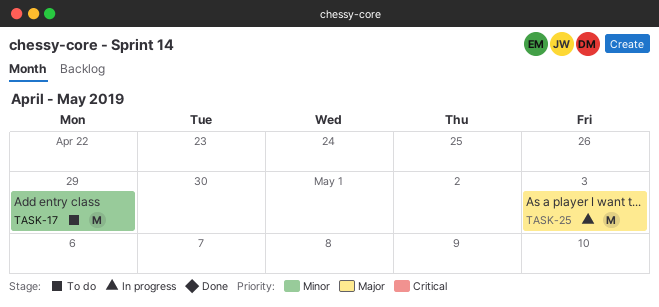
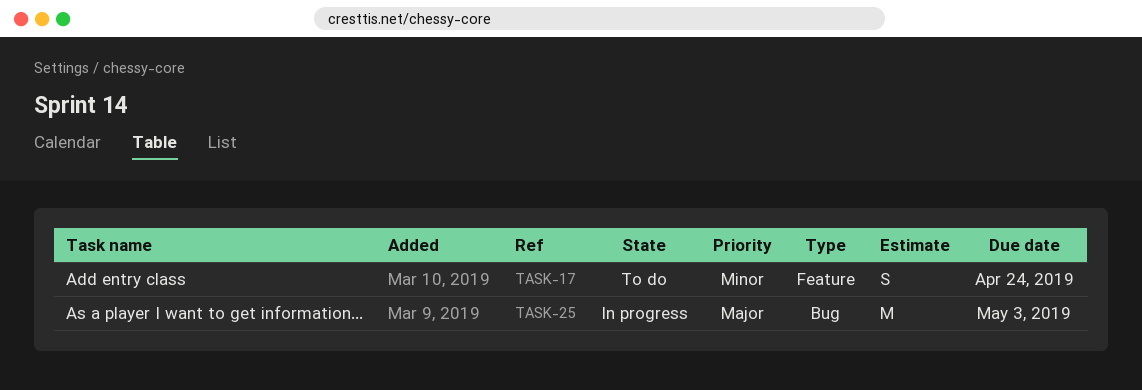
TASK-17, estimate: M -> S
TASK-17, due: Apr 29 -> Apr 24

